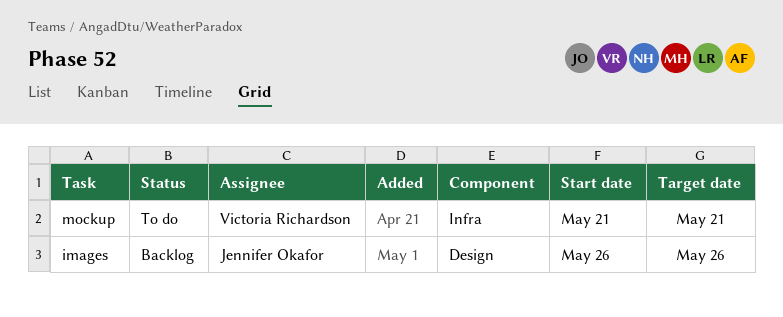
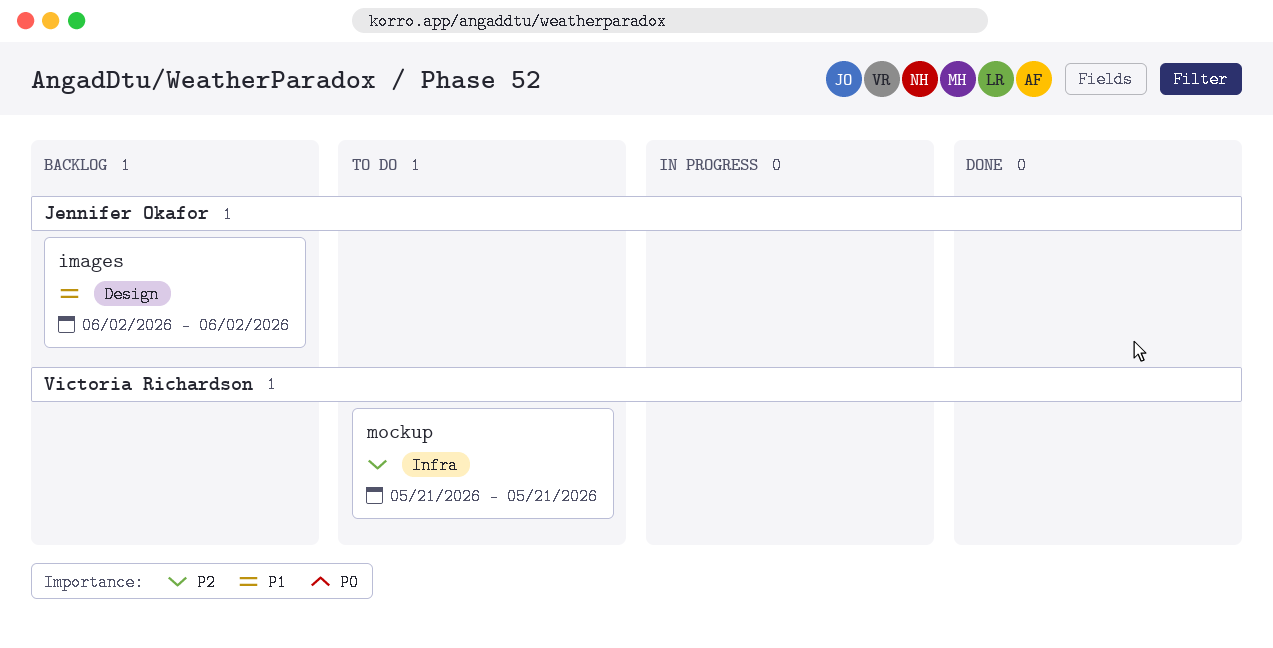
images, start: May 26 -> Jun 2
images, due: May 26 -> Jun 2

